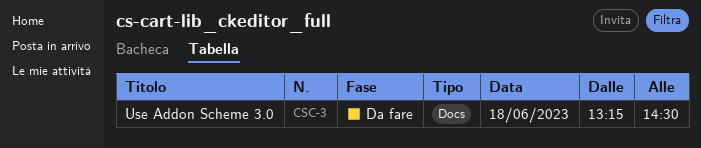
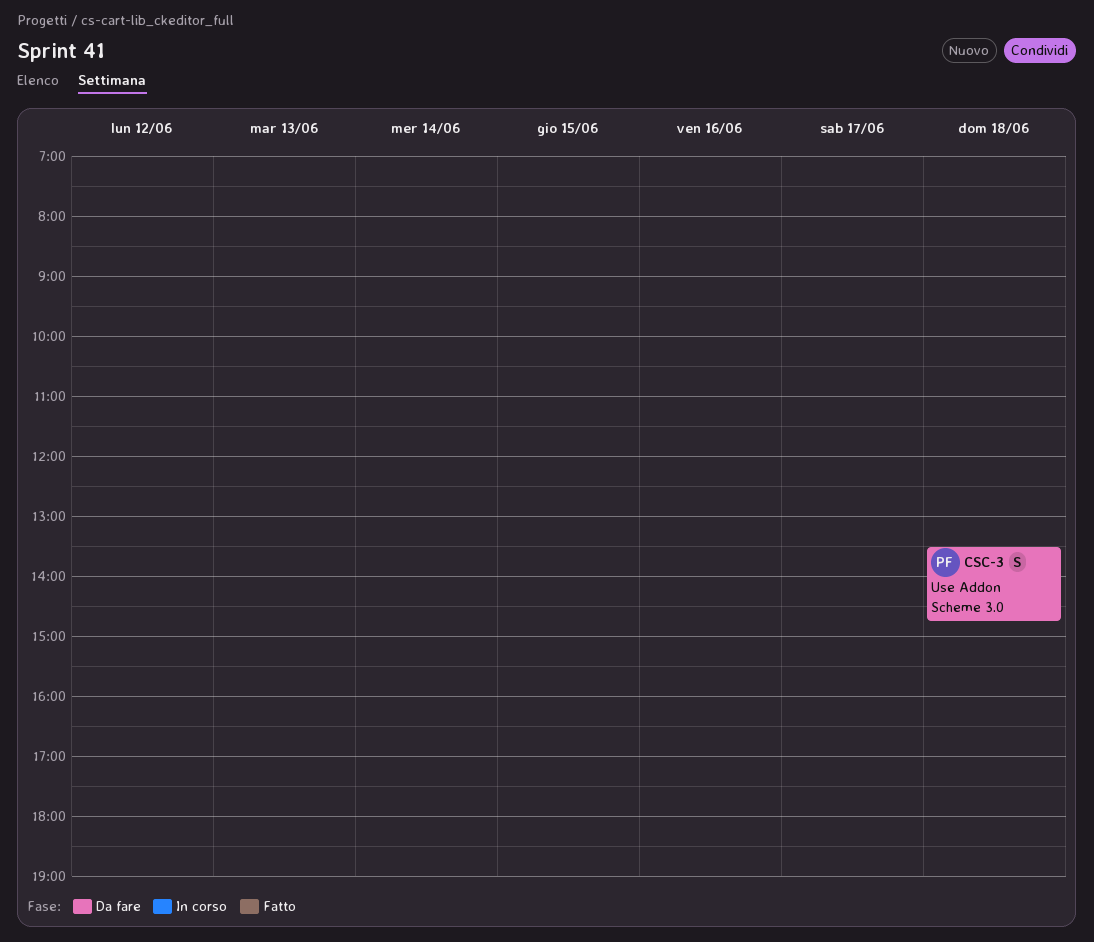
CSC-3, begins: 13:15 -> 13:30
CSC-3, ends: 14:30 -> 14:45

